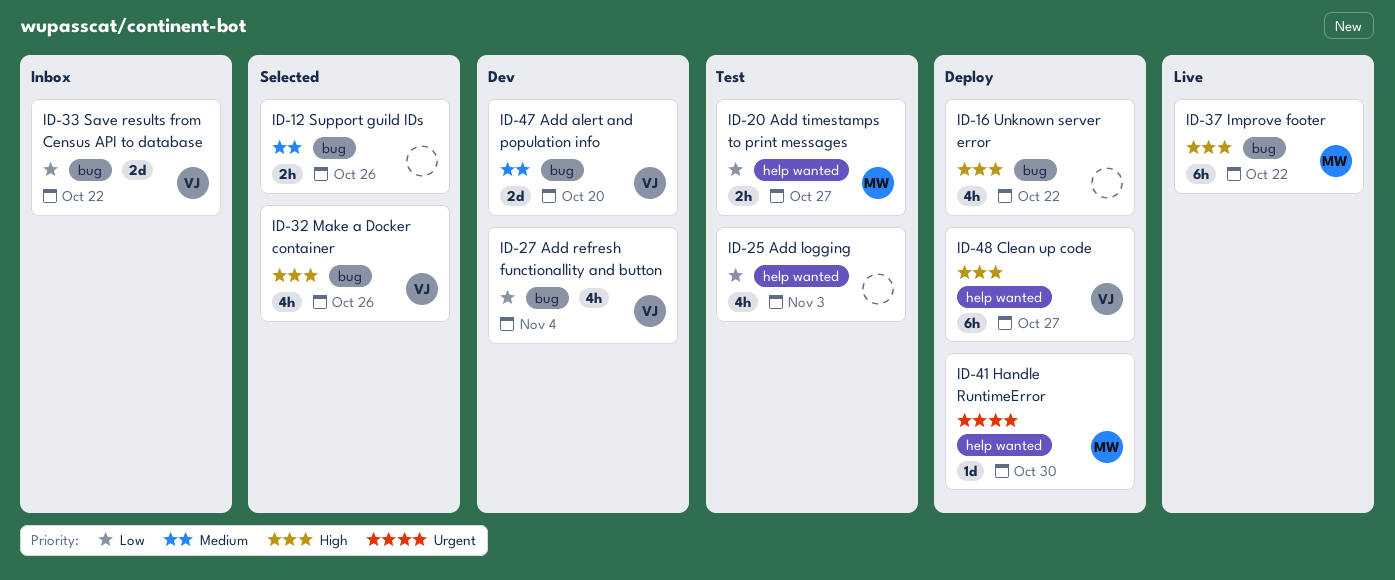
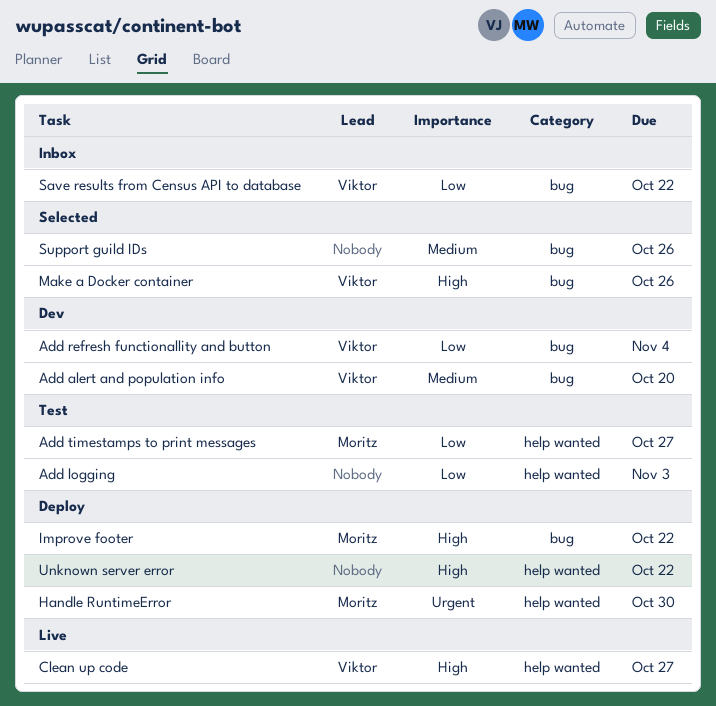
Clean up code, status: Deploy -> Live
Improve footer, status: Live -> Deploy
Unknown server error, label: bug -> help wanted

